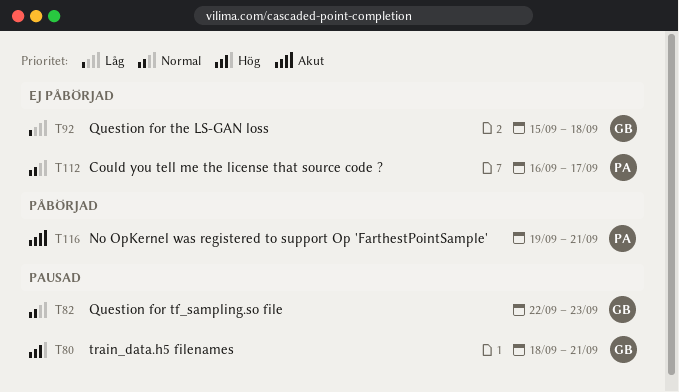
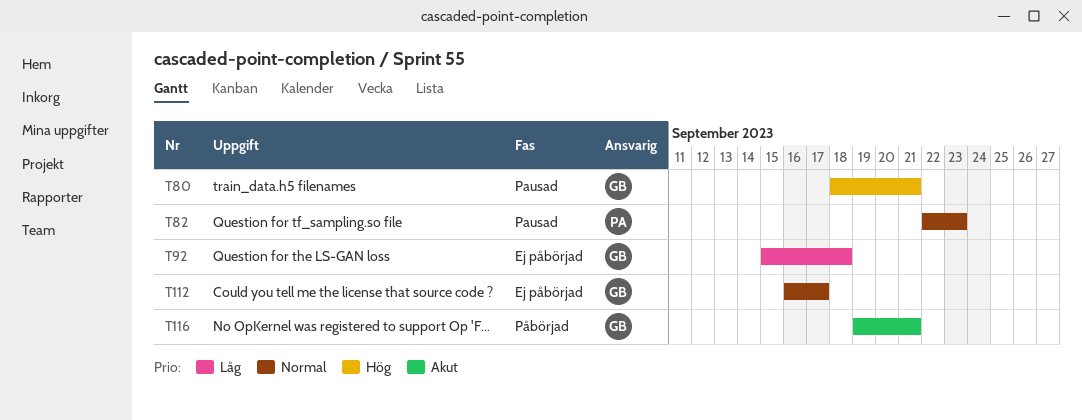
T82, owner: GB -> PA
T112, owner: PA -> GB
T116, owner: PA -> GB

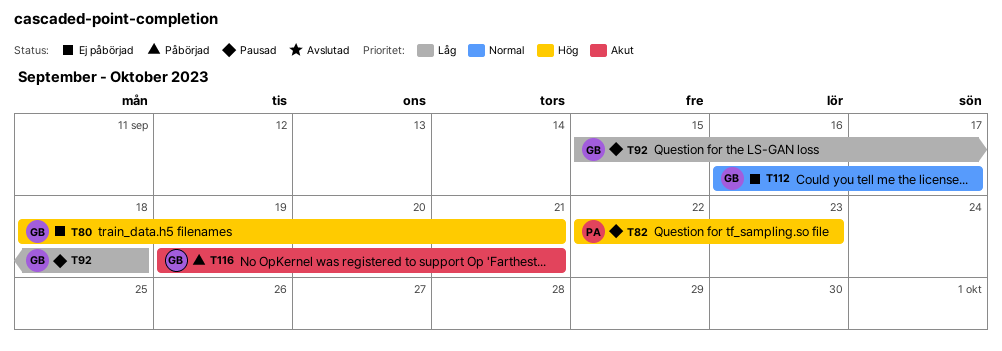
T80, status: Pausad -> Ej påbörjad
T82, priority: Normal -> Hög
T92, status: Ej påbörjad -> Pausad

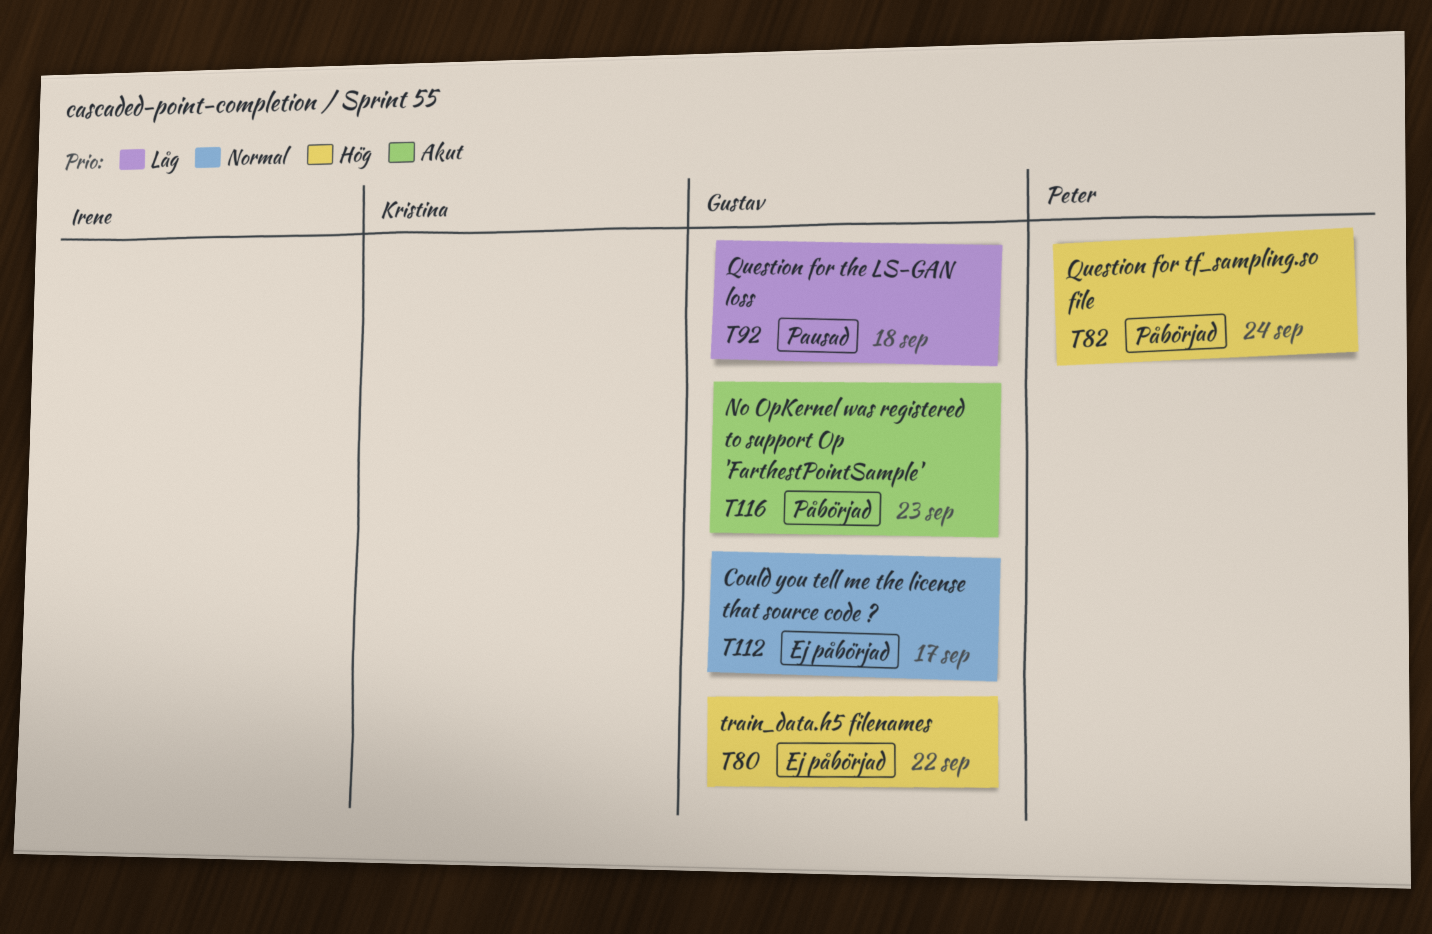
T80, due: Sep 21 -> Sep 22
T82, status: Pausad -> Påbörjad
T82, due: Sep 23 -> Sep 24
T116, due: Sep 21 -> Sep 23

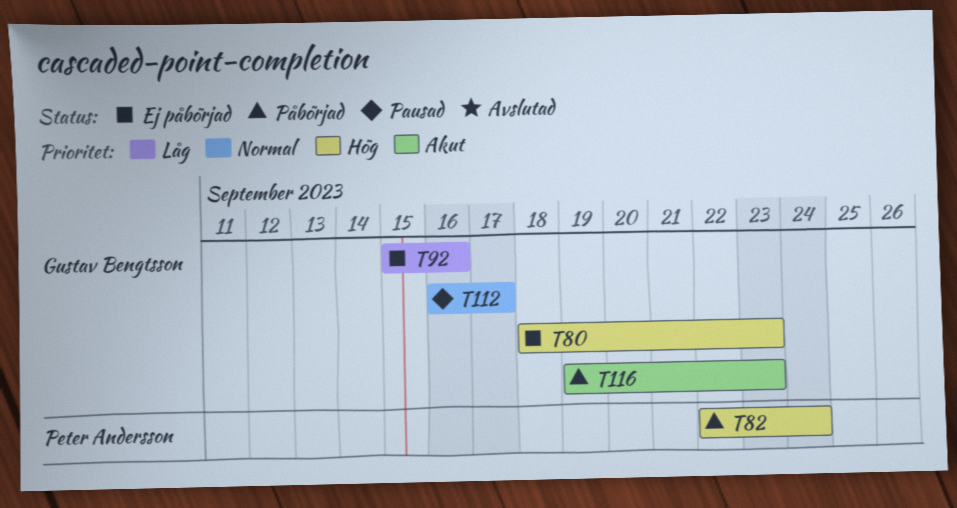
T80, due: Sep 22 -> Sep 23
T92, status: Pausad -> Ej påbörjad
T92, due: Sep 18 -> Sep 16
T112, status: Ej påbörjad -> Pausad

